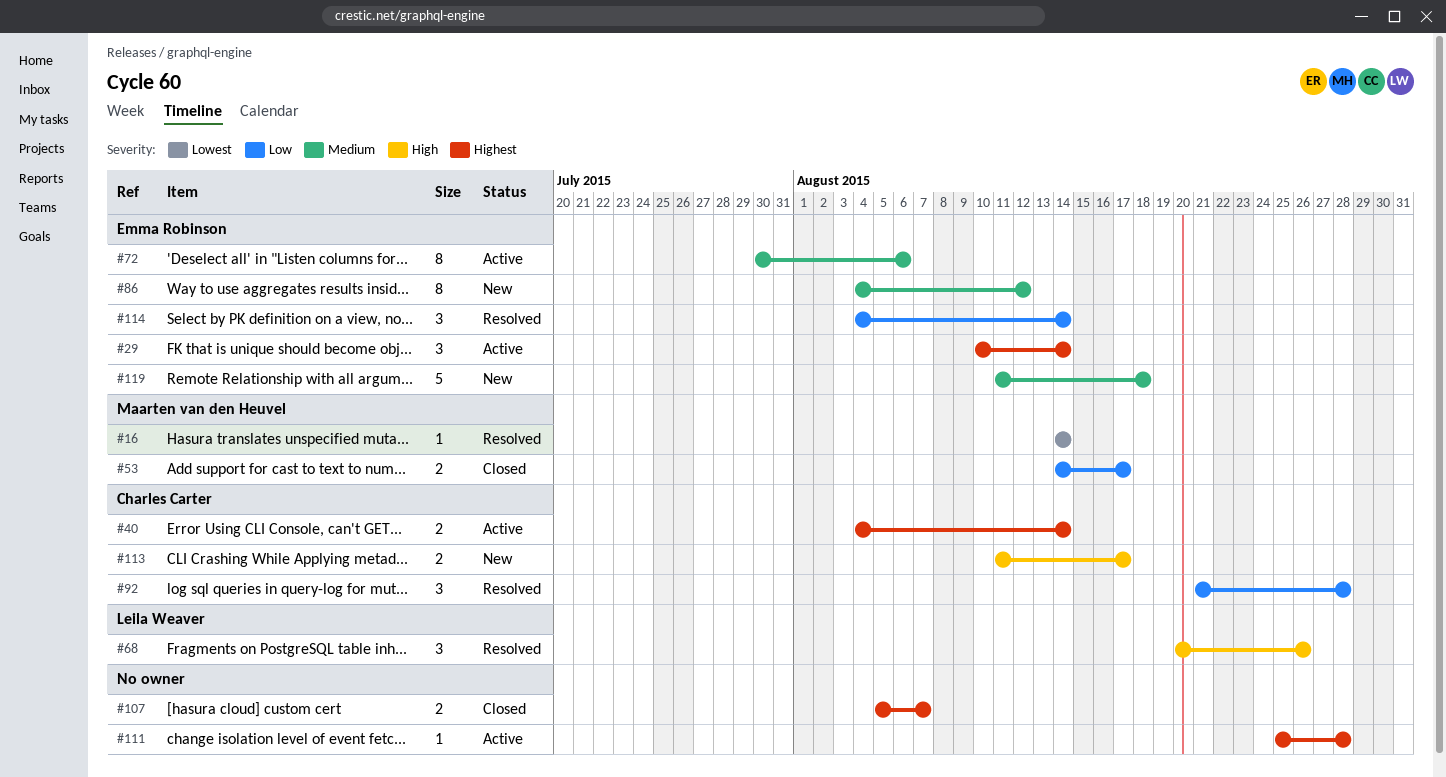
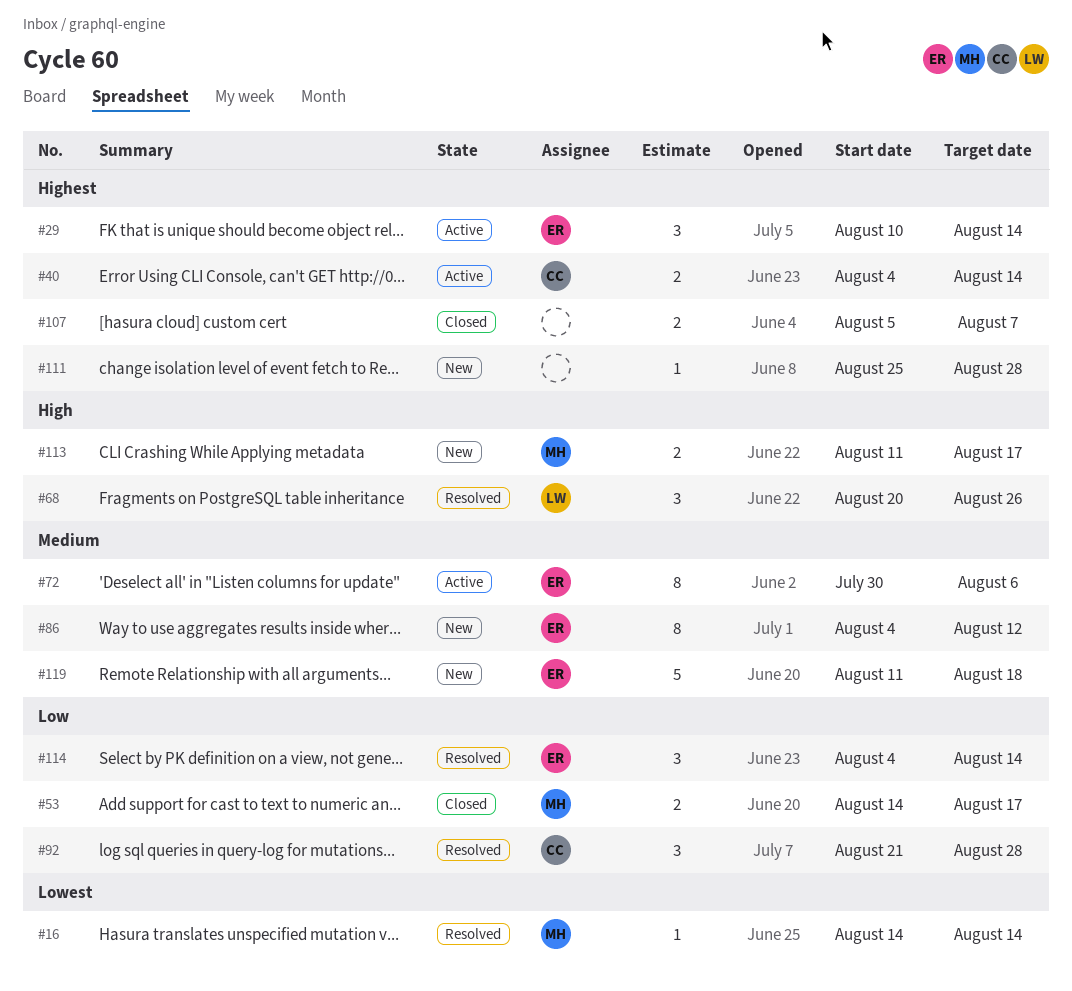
#111, status: Active -> New
#113, owner: Charles Carter -> Maarten van den Heuvel

